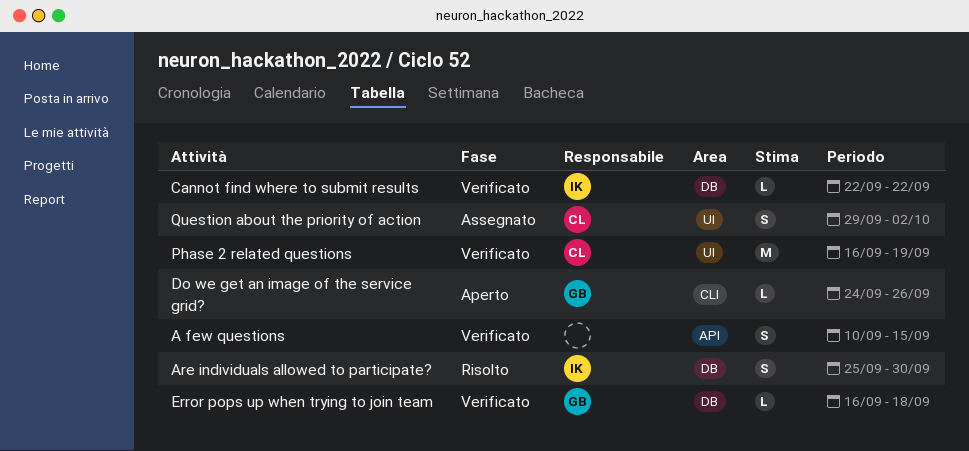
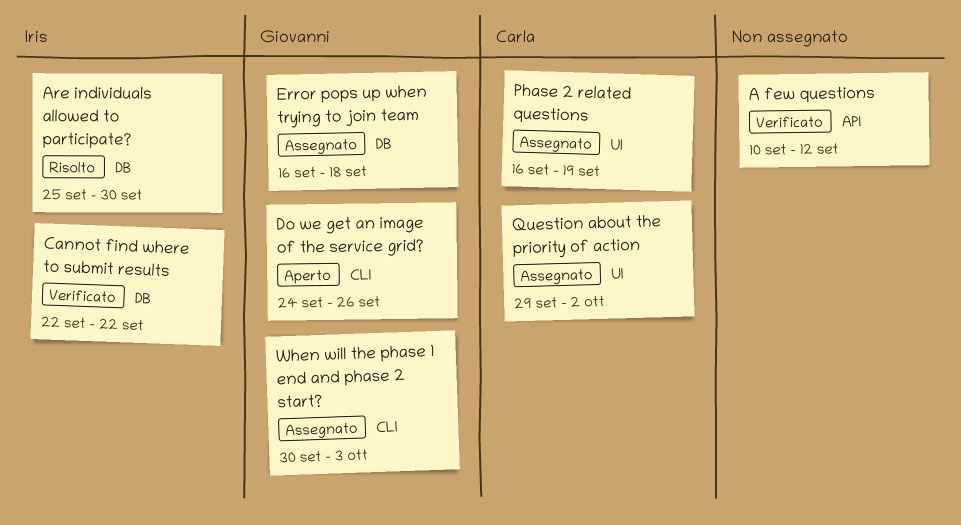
A few questions, due: Sep 15 -> Sep 12
Error pops up when trying to join team, status: Verificato -> Assegnato
Phase 2 related questions, status: Verificato -> Assegnato
When will the phase 1 end and phase 2 start?: none -> present

